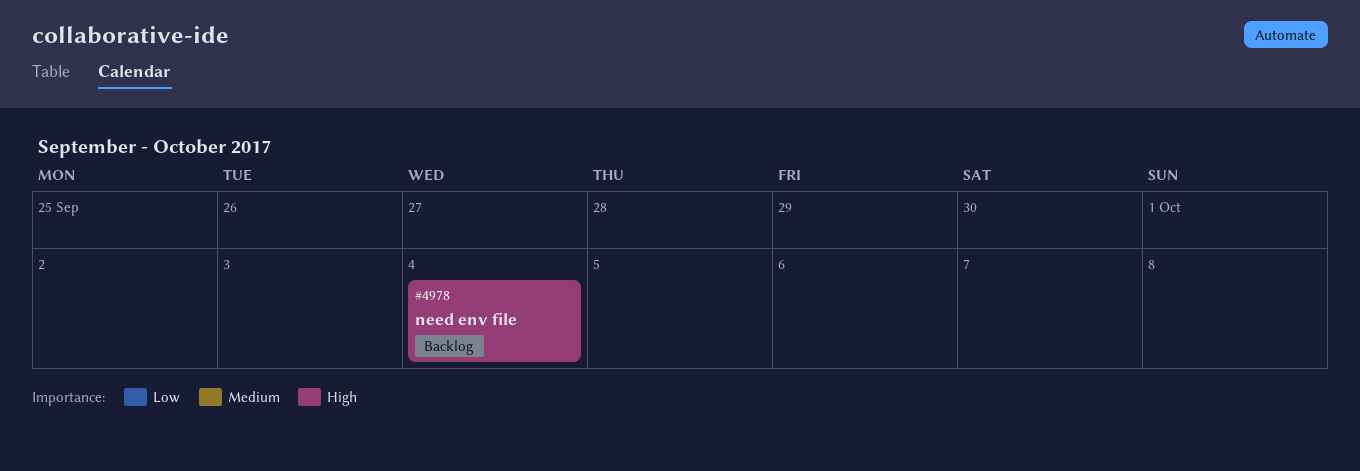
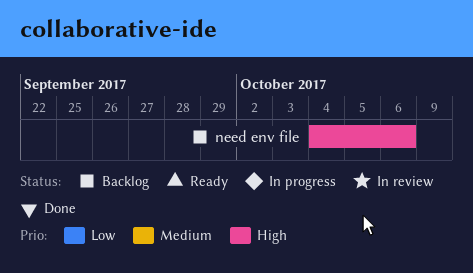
need env file, due: Oct 4 -> Oct 6

